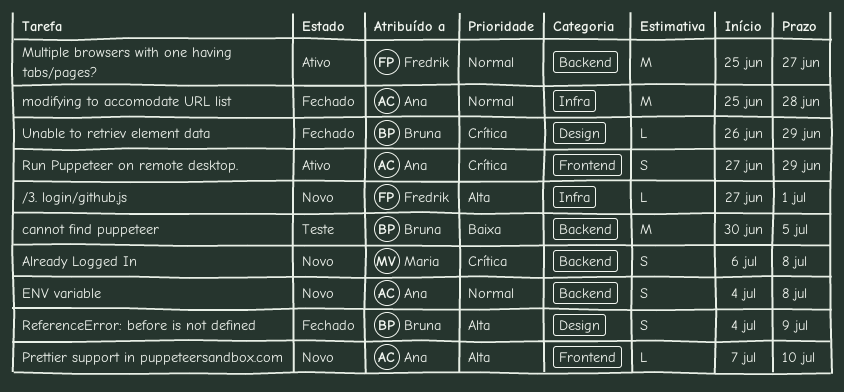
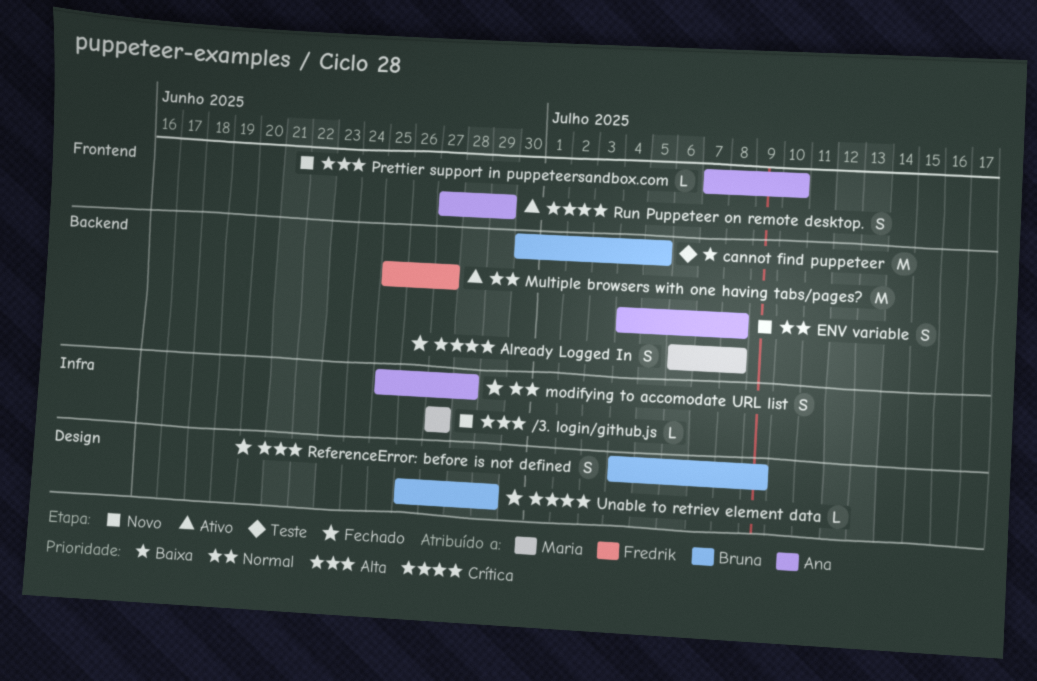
/3. login/github.js, owner: Fredrik -> Maria
/3. login/github.js, due: Jul 1 -> Jun 27
Already Logged In, status: Novo -> Fechado
modifying to accomodate URL list, estimate: M -> S

